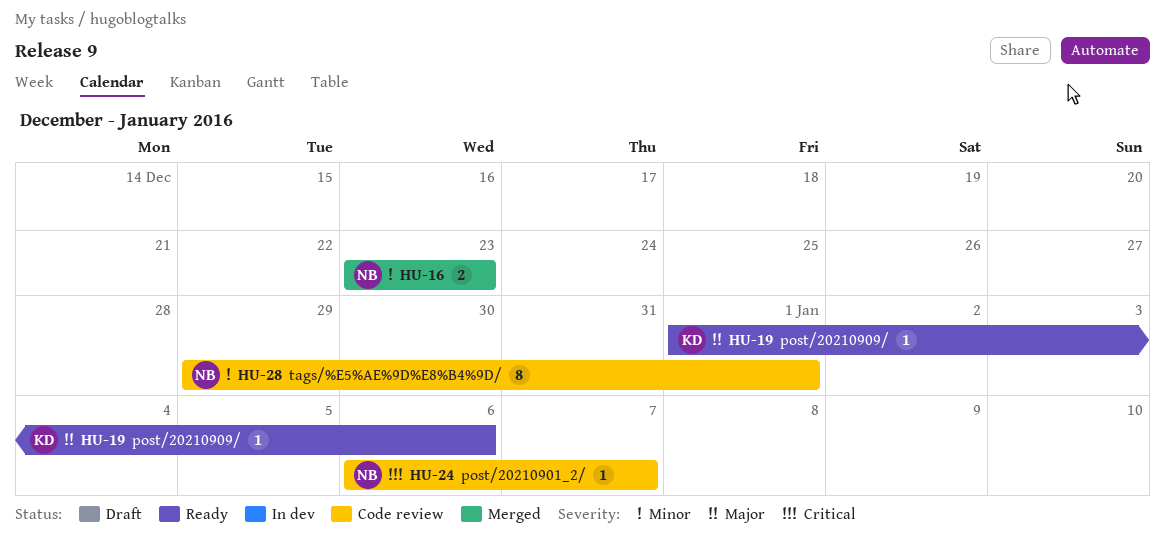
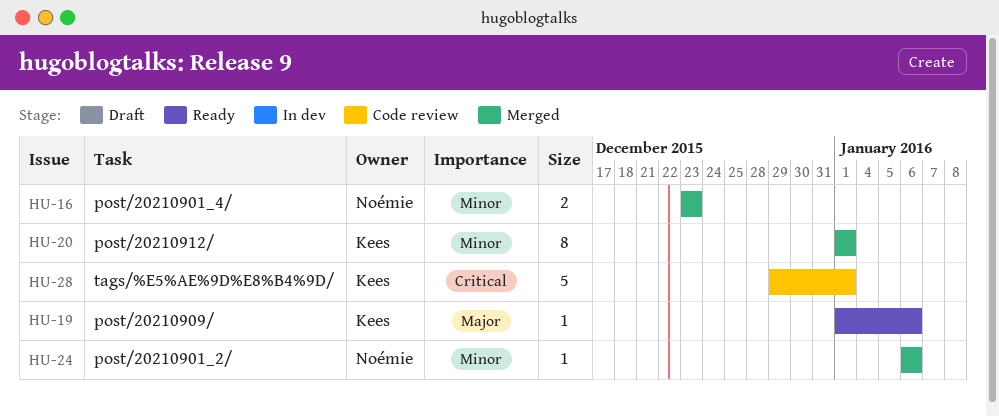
HU-20: none -> present
HU-24, status: Code review -> Merged
HU-24, priority: Critical -> Minor
HU-24, due: Jan 7 -> Jan 6
HU-28, owner: Noémie -> Kees
HU-28, priority: Minor -> Critical
HU-28, estimate: 8 -> 5

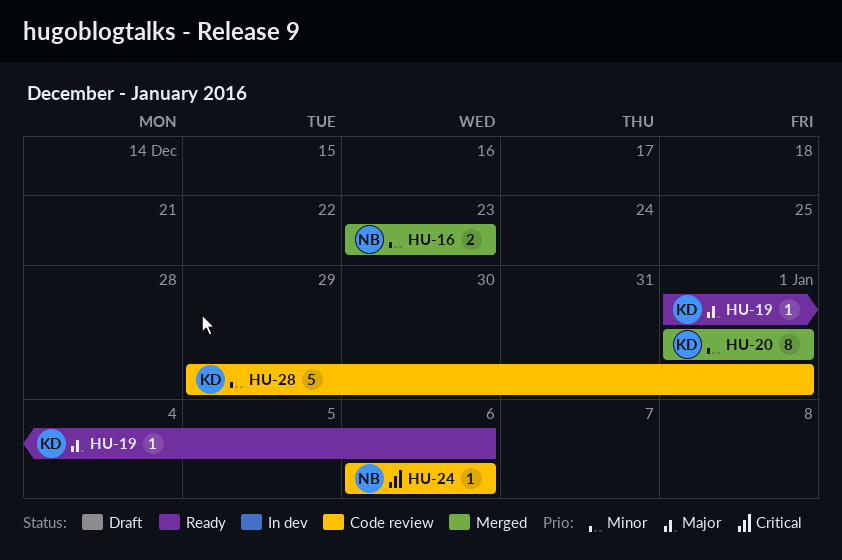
HU-24, status: Merged -> Code review
HU-24, priority: Minor -> Critical
HU-28, priority: Critical -> Minor

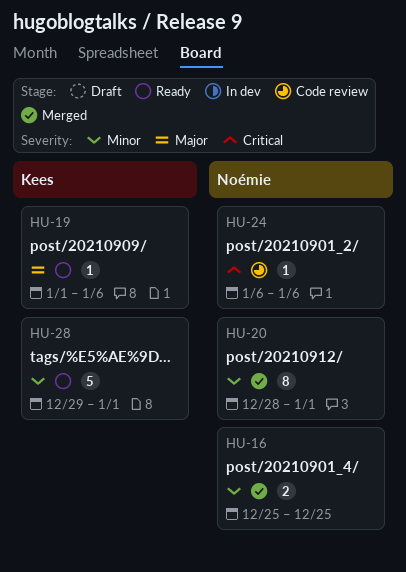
HU-16, start: Dec 23 -> Dec 25
HU-16, due: Dec 23 -> Dec 25
HU-20, owner: Kees -> Noémie
HU-20, start: Jan 1 -> Dec 28
HU-28, status: Code review -> Ready

